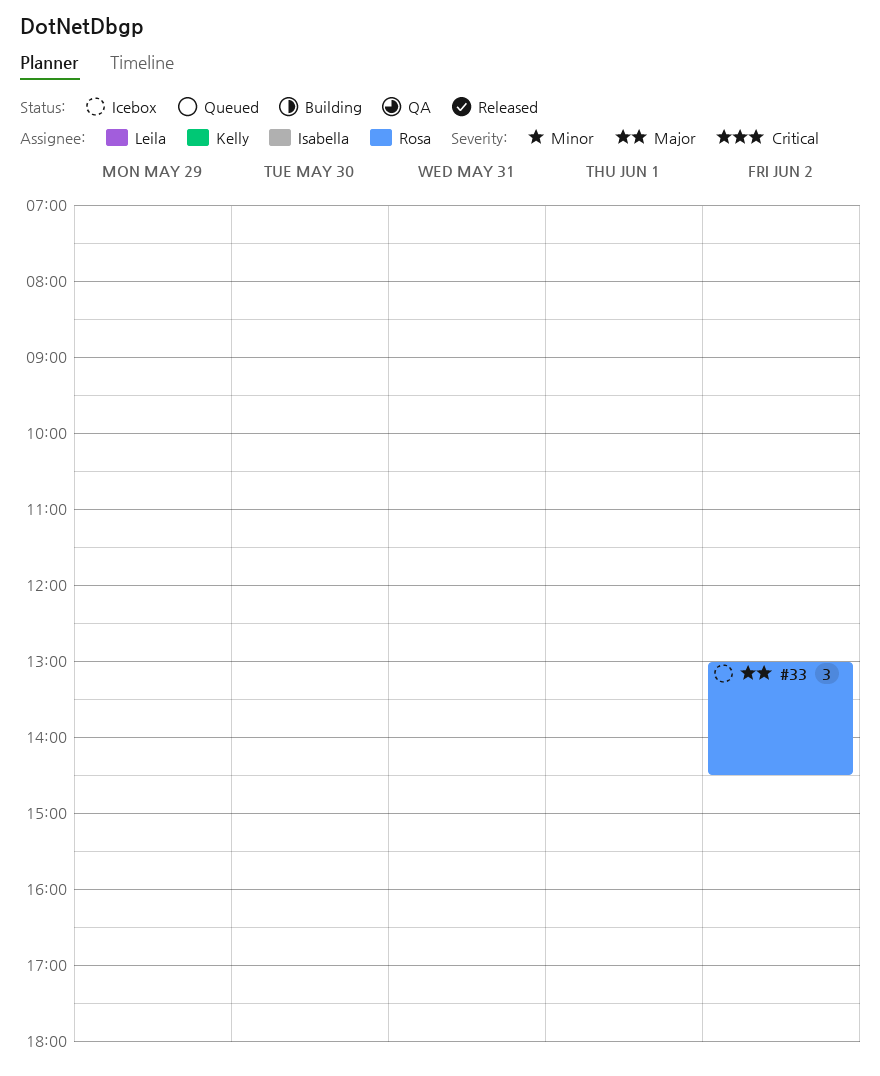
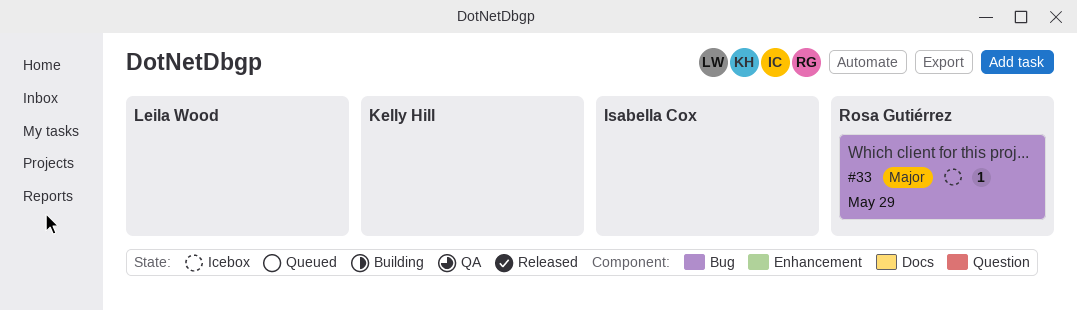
#33, estimate: 3 -> 1
#33, day: Jun 2 -> May 29

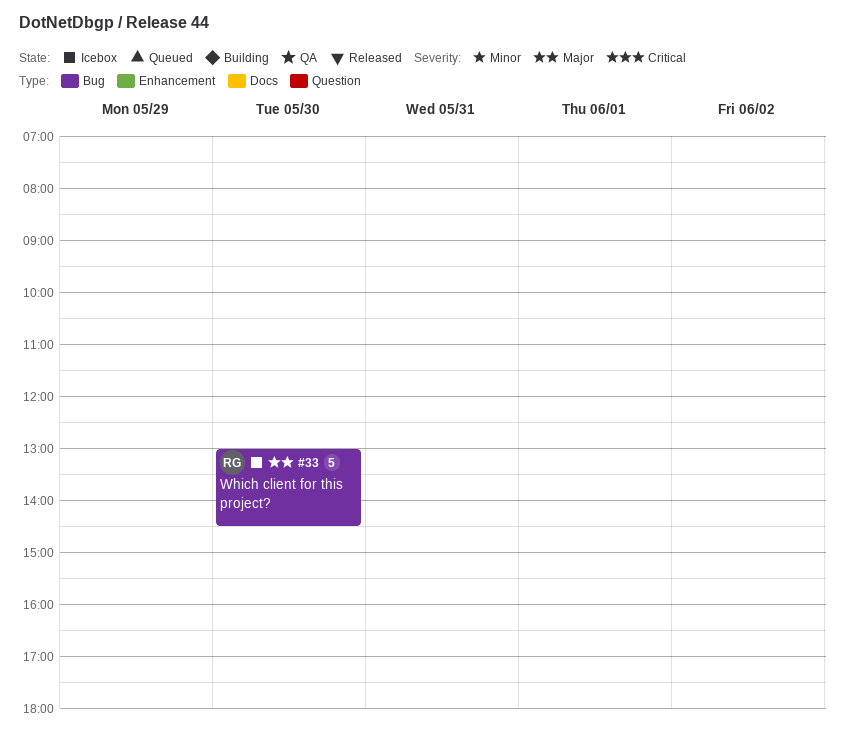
#33, estimate: 1 -> 5
#33, day: May 29 -> May 30

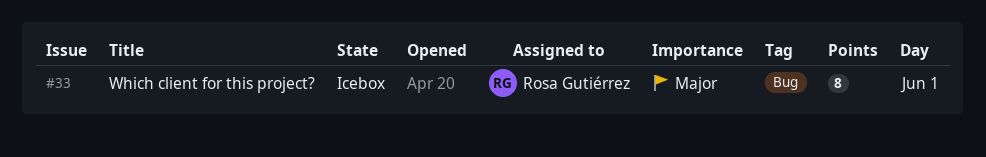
#33, estimate: 5 -> 8
#33, day: May 30 -> Jun 1

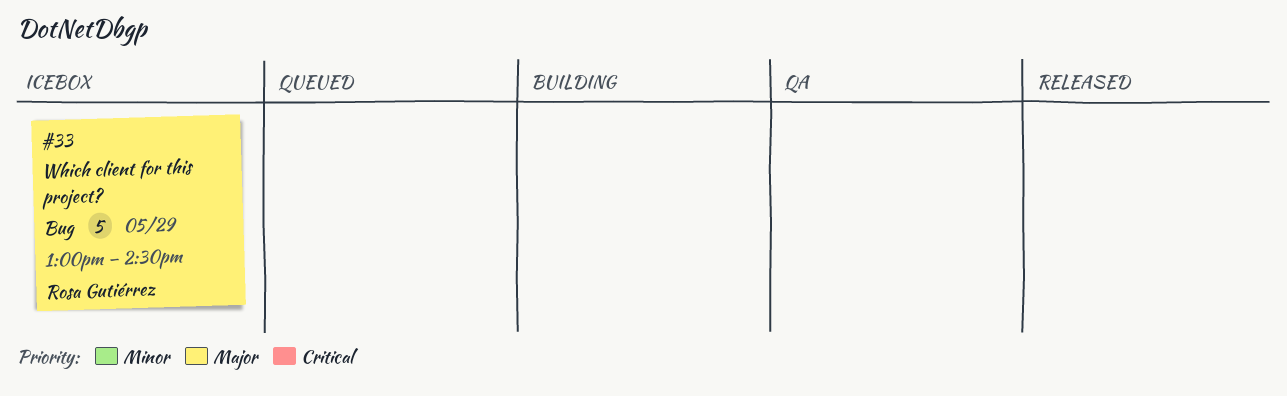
#33, estimate: 8 -> 5
#33, day: Jun 1 -> May 29

